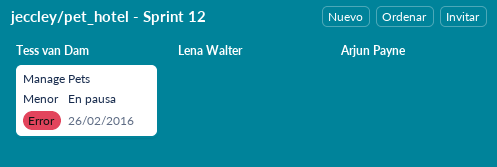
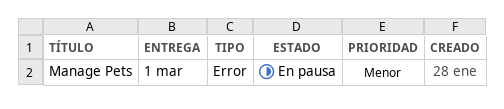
Manage Pets, due: Feb 26 -> Mar 1

